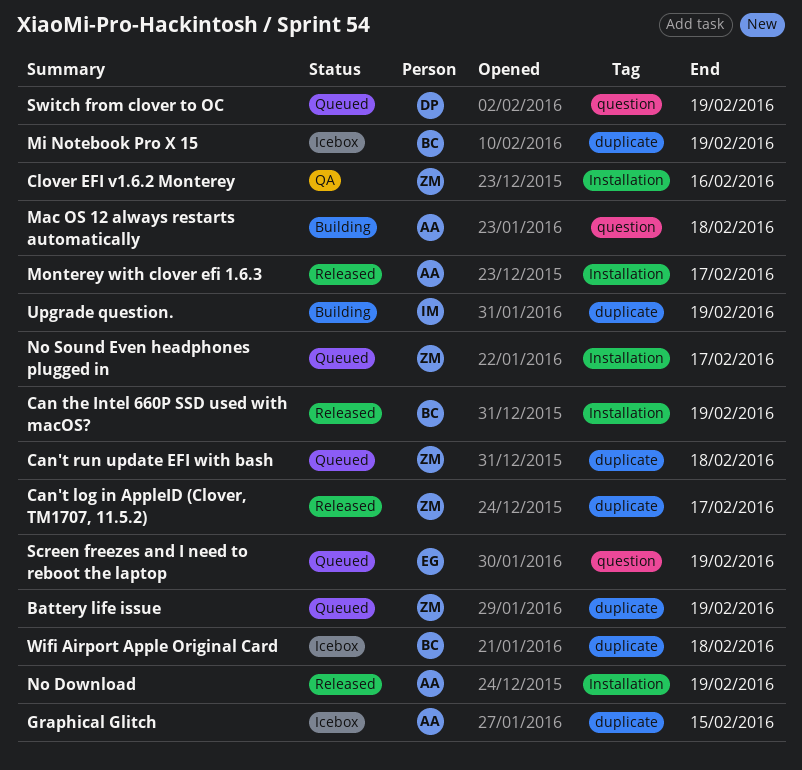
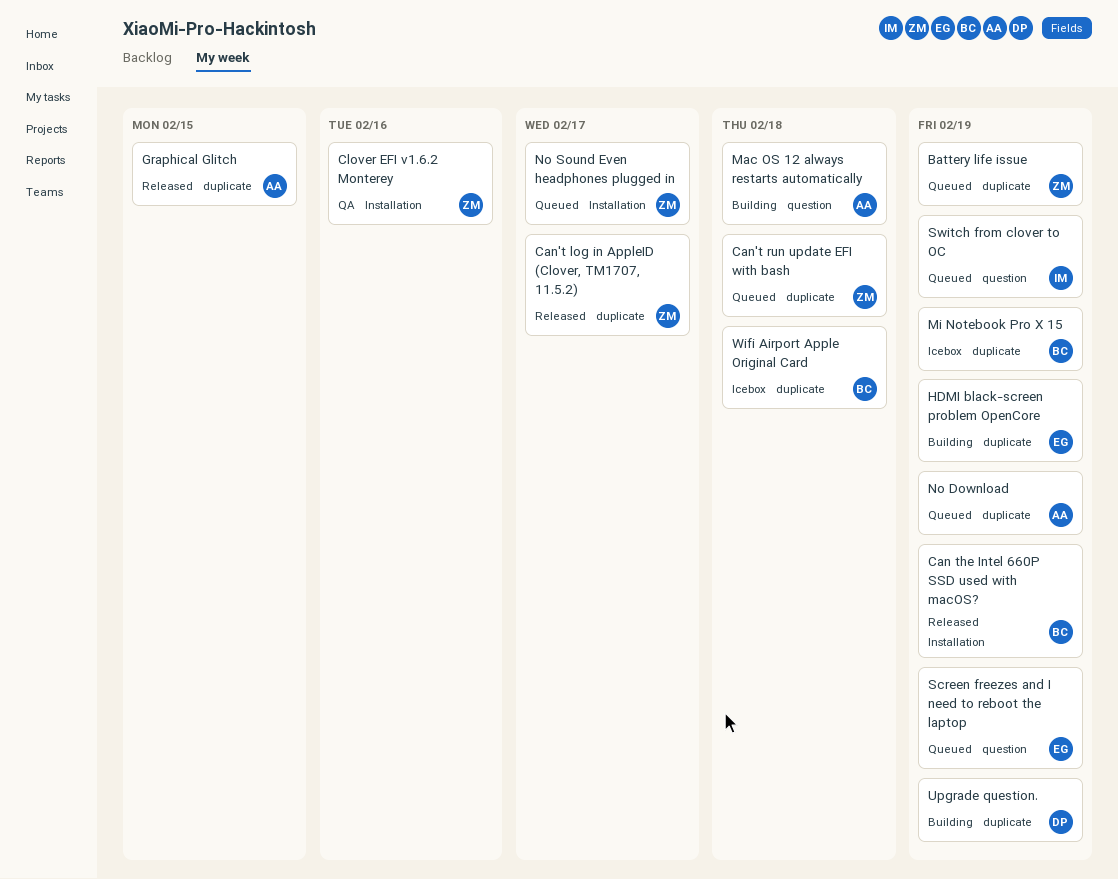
Graphical Glitch, status: Icebox -> Released
HDMI black-screen problem OpenCore: none -> present
Monterey with clover efi 1.6.3: present -> none
No Download, status: Released -> Queued
No Download, label: Installation -> duplicate
Switch from clover to OC, owner: DP -> IM
Upgrade question., owner: IM -> DP

